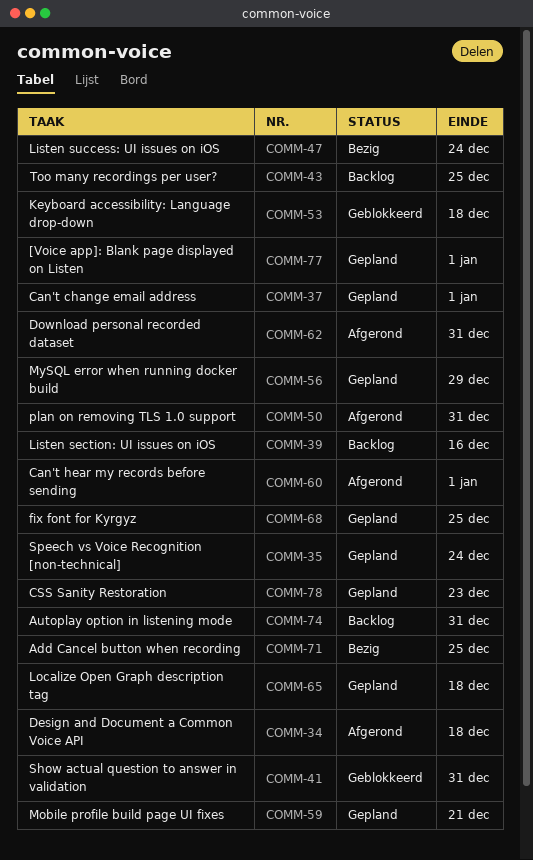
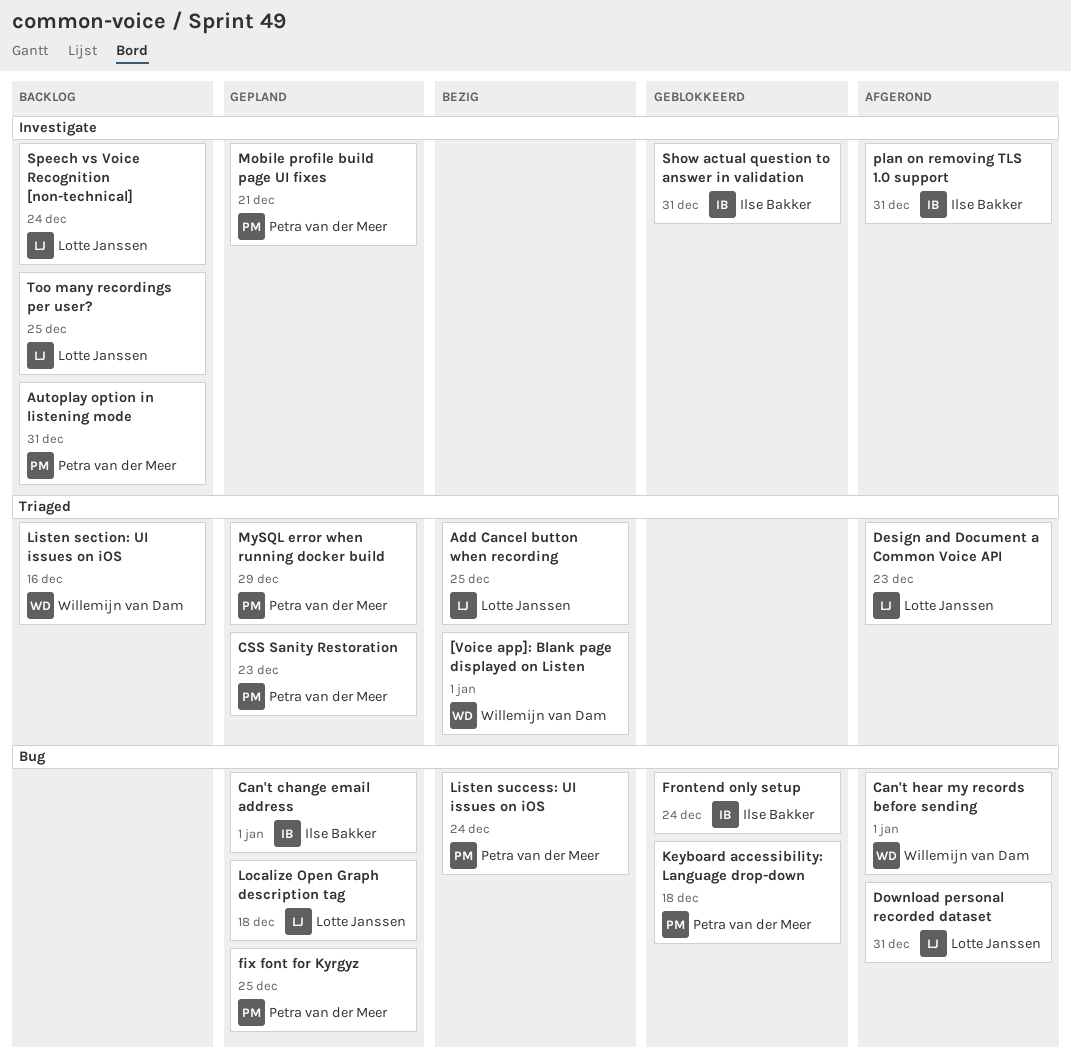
[Voice app]: Blank page displayed on Listen, status: Gepland -> Bezig
Design and Document a Common Voice API, due: Dec 18 -> Dec 23
Frontend only setup: none -> present
Speech vs Voice Recognition [non-technical], status: Gepland -> Backlog

